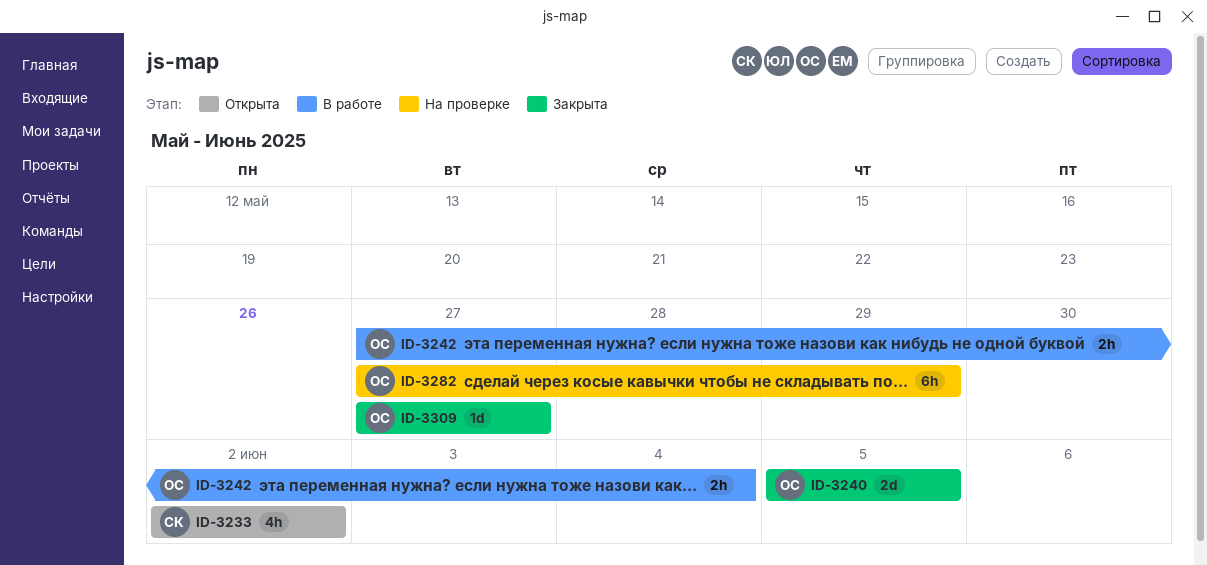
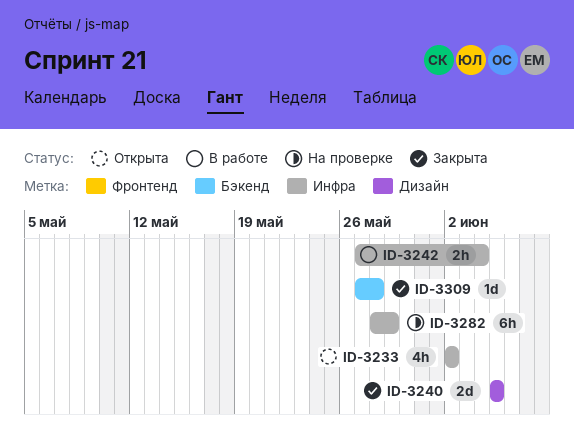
ID-3282, start: May 27 -> May 28
ID-3309, due: May 27 -> May 28

